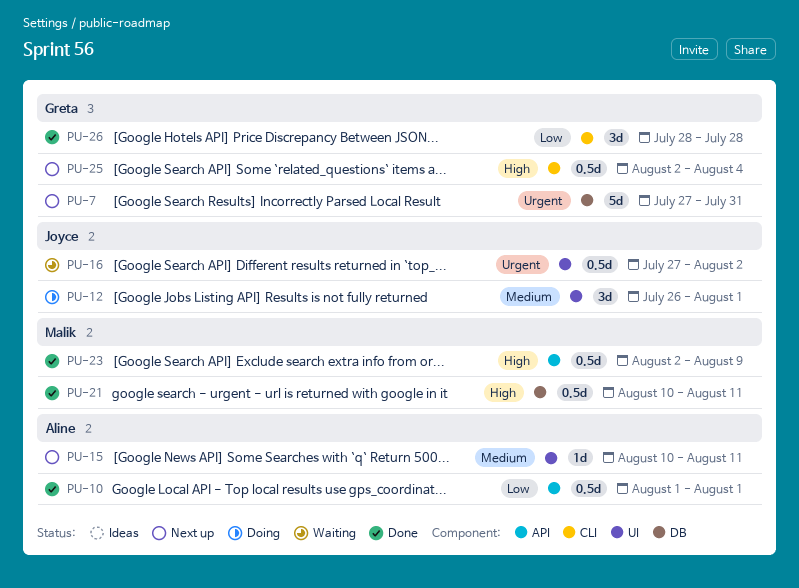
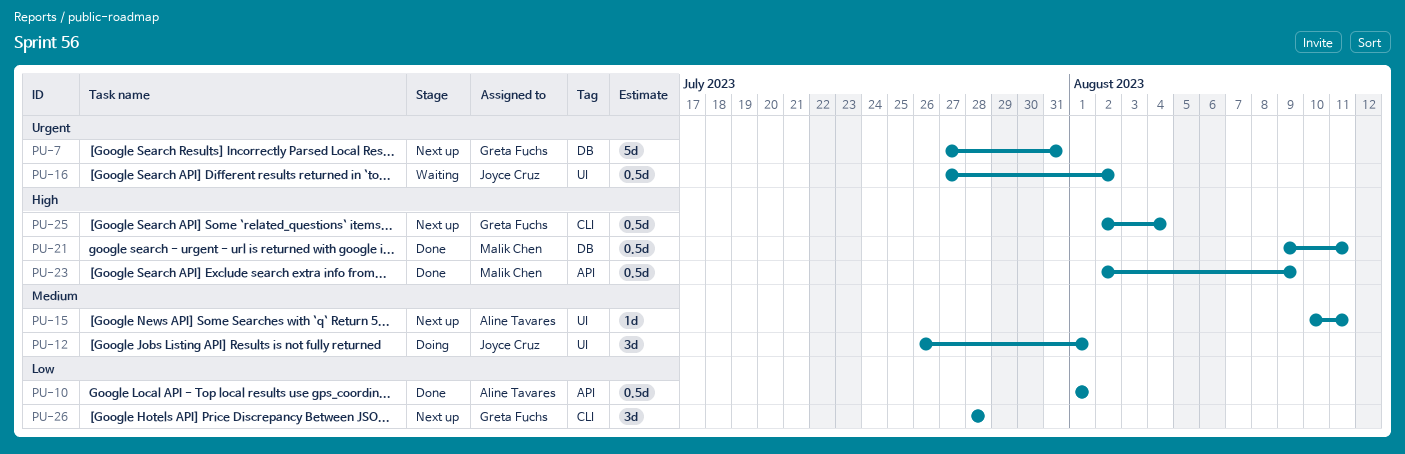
PU-21, start: Aug 10 -> Aug 9
PU-26, status: Done -> Next up

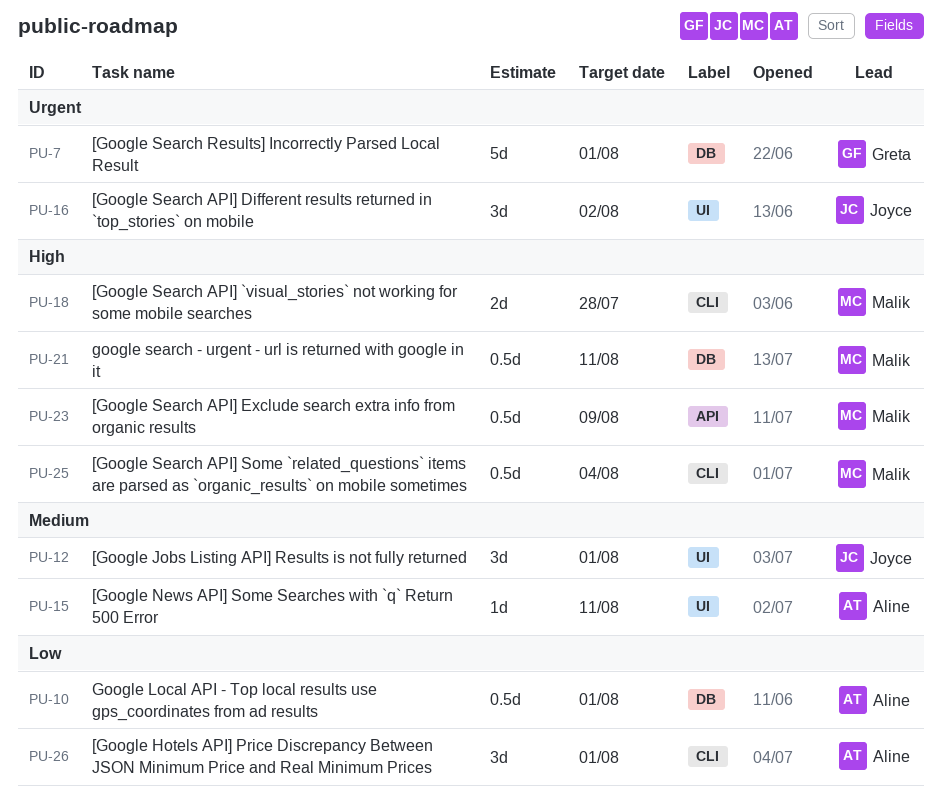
PU-7, due: Jul 31 -> Aug 1
PU-10, label: API -> DB
PU-16, estimate: 0.5d -> 3d
PU-18: none -> present
PU-25, owner: Greta Fuchs -> Malik Chen
PU-26, owner: Greta Fuchs -> Aline Tavares
PU-26, due: Jul 28 -> Aug 1

